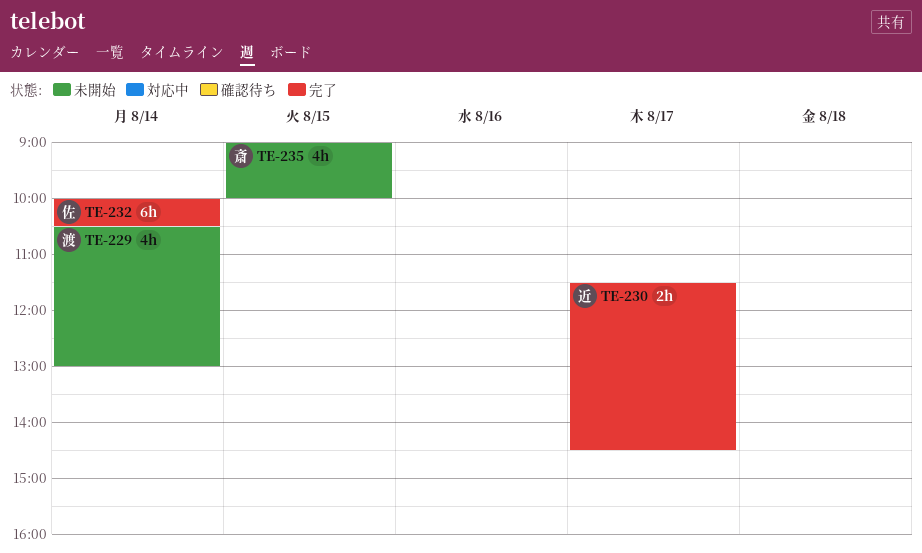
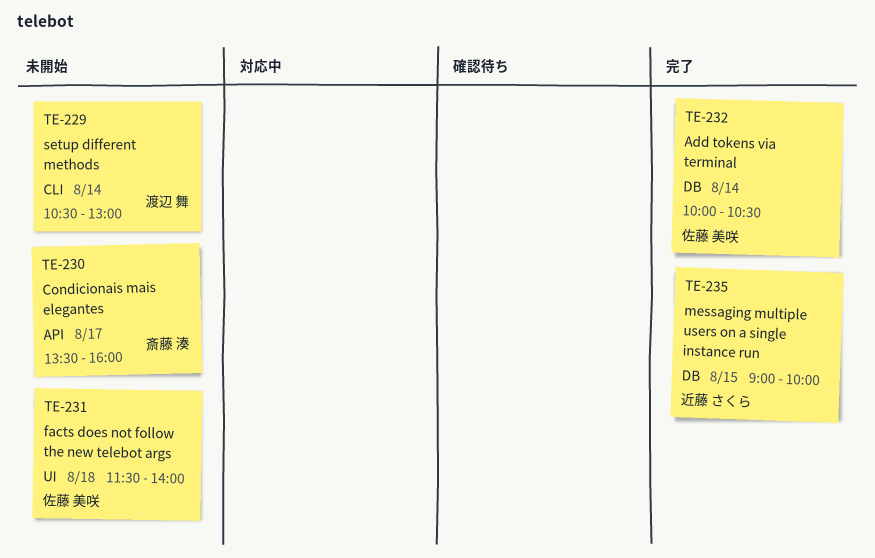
TE-230, status: 完了 -> 未開始
TE-230, owner: 近藤 さくら -> 斎藤 湊
TE-230, begins: 11:30 -> 13:30
TE-230, ends: 14:30 -> 16:00
TE-231: none -> present
TE-235, status: 未開始 -> 完了
TE-235, owner: 斎藤 湊 -> 近藤 さくら

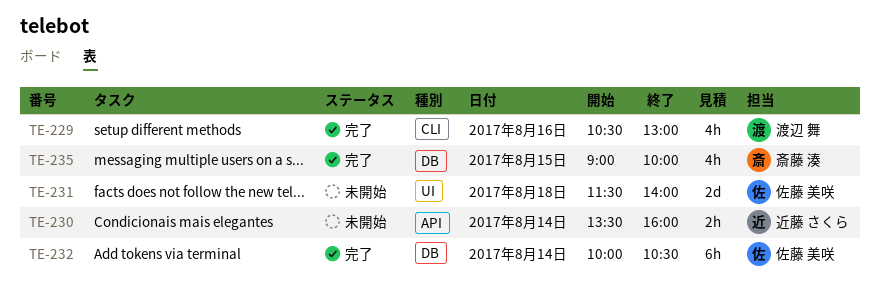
TE-229, status: 未開始 -> 完了
TE-229, day: Aug 14 -> Aug 16
TE-230, owner: 斎藤 湊 -> 近藤 さくら
TE-230, day: Aug 17 -> Aug 14
TE-235, owner: 近藤 さくら -> 斎藤 湊

